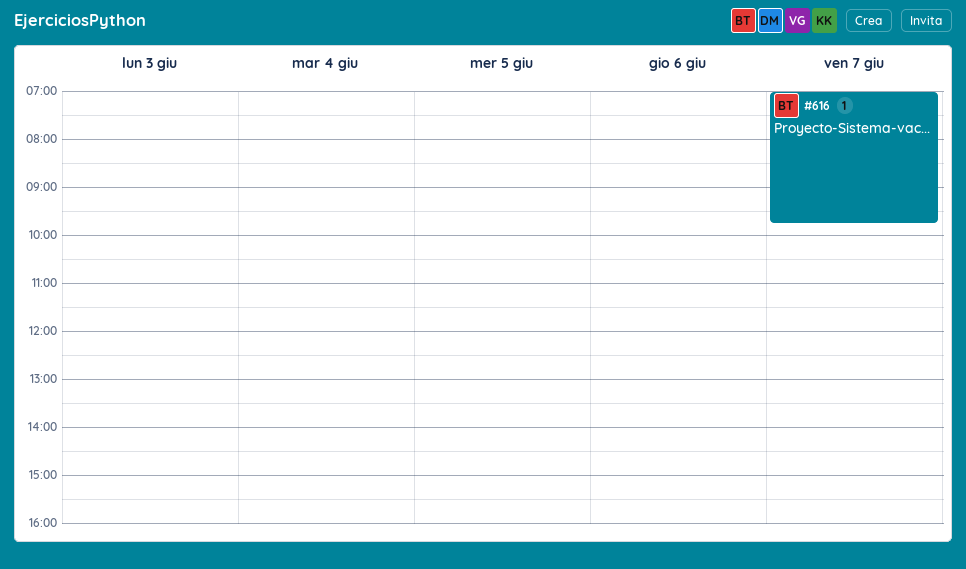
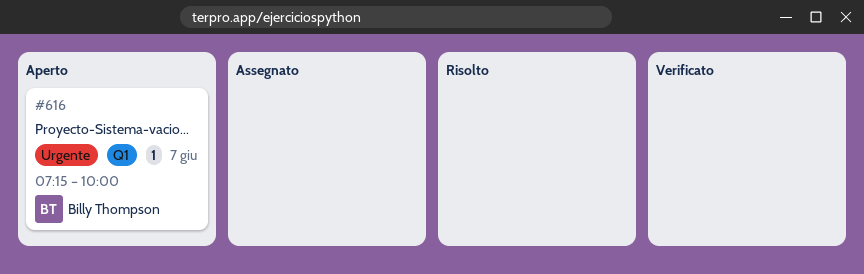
#616, begins: 07:00 -> 07:15
#616, ends: 09:45 -> 10:00

